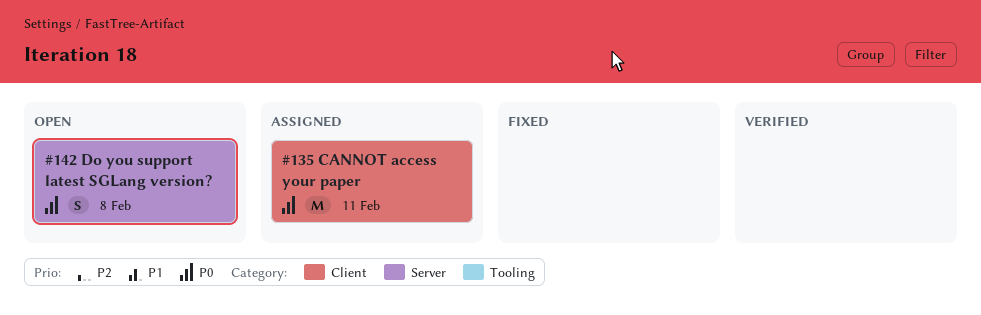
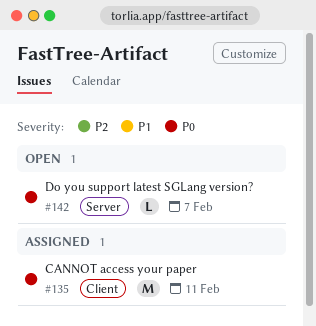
#142, estimate: S -> L
#142, due: Feb 8 -> Feb 7

